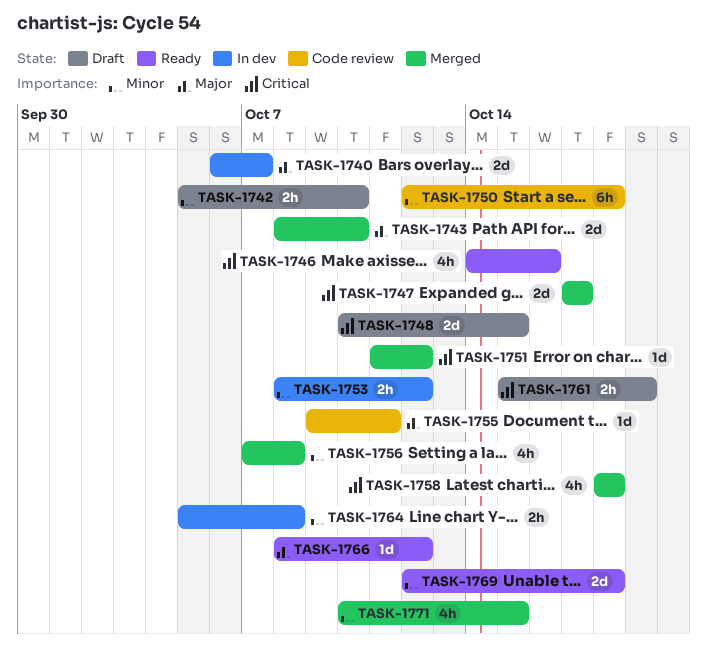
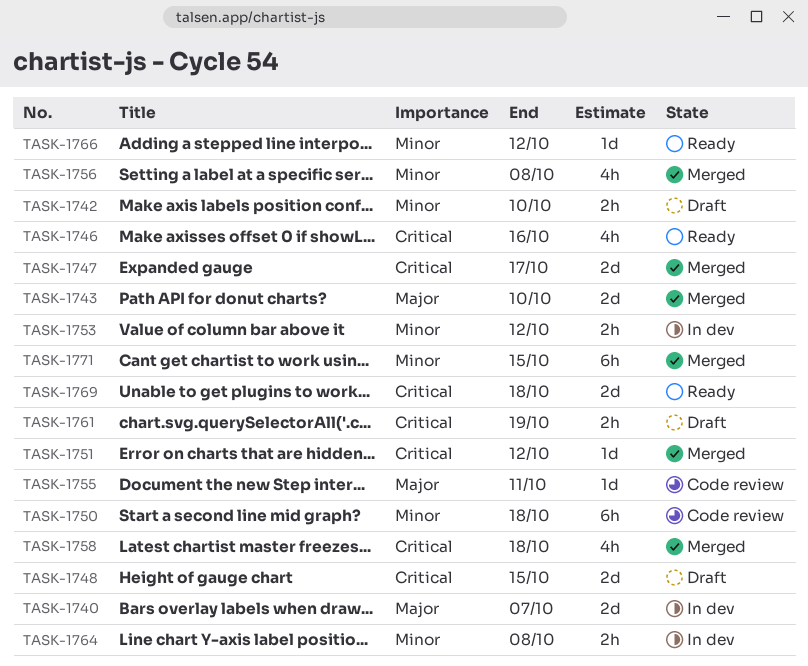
TASK-1766, priority: Major -> Minor
TASK-1769, priority: Minor -> Critical
TASK-1771, estimate: 4h -> 6h

